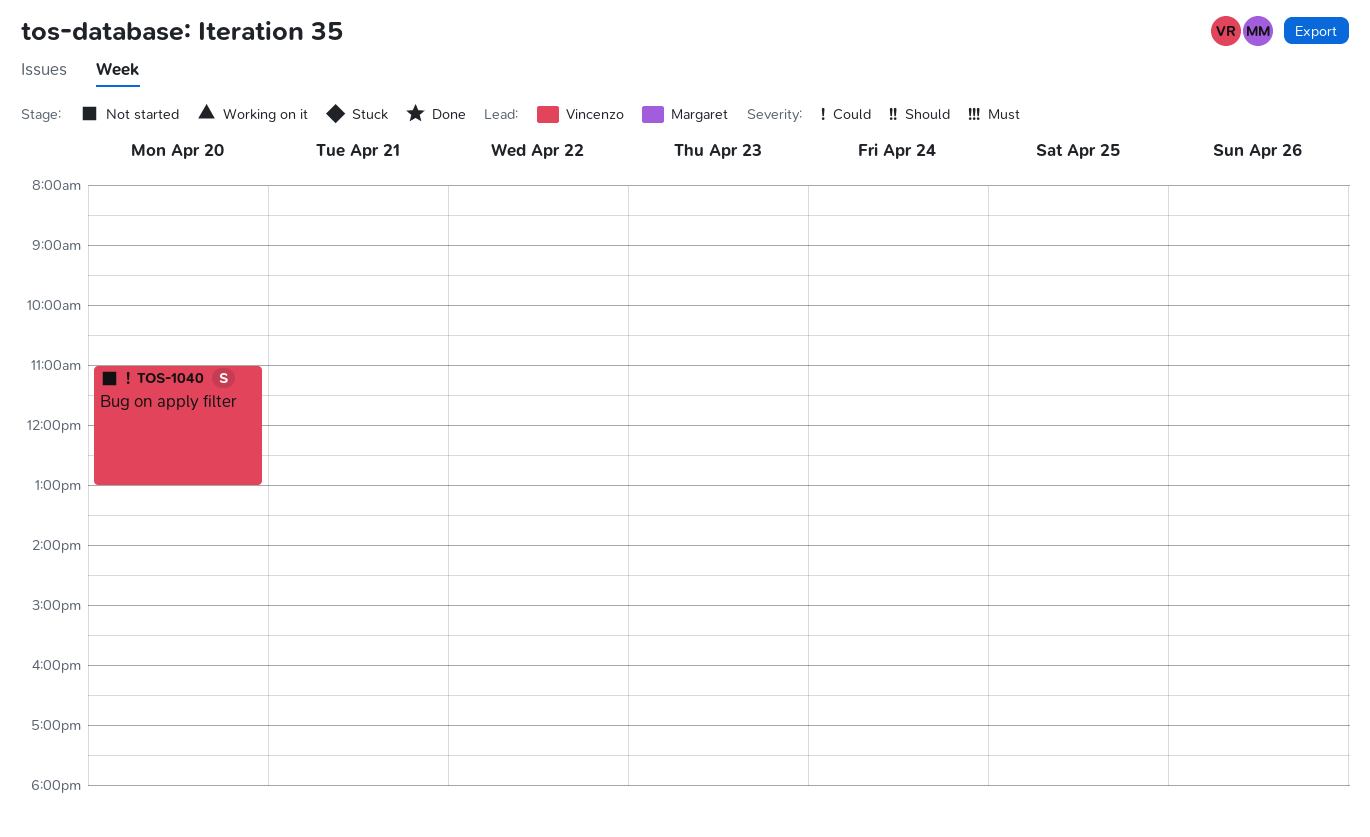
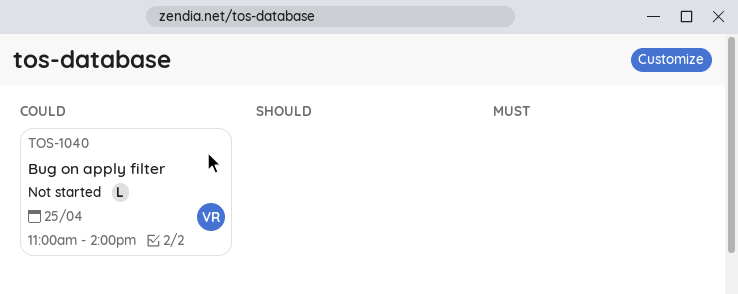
TOS-1040, estimate: S -> L
TOS-1040, day: Apr 20 -> Apr 25
TOS-1040, ends: 13:00 -> 14:00

